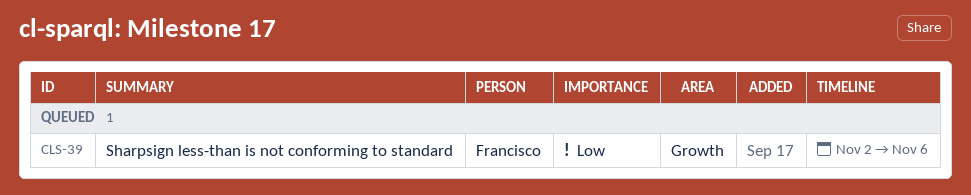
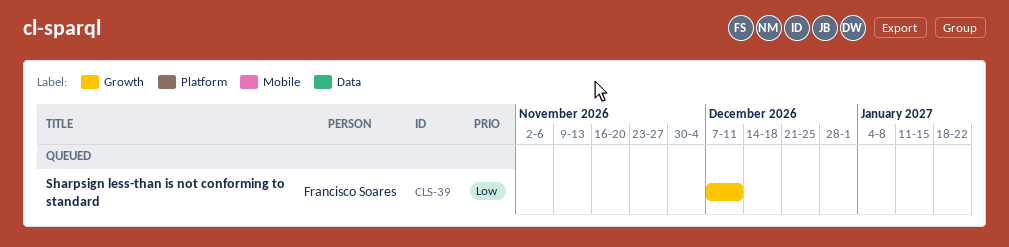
CLS-39, start: Nov 2 -> Dec 7
CLS-39, due: Nov 6 -> Dec 11

